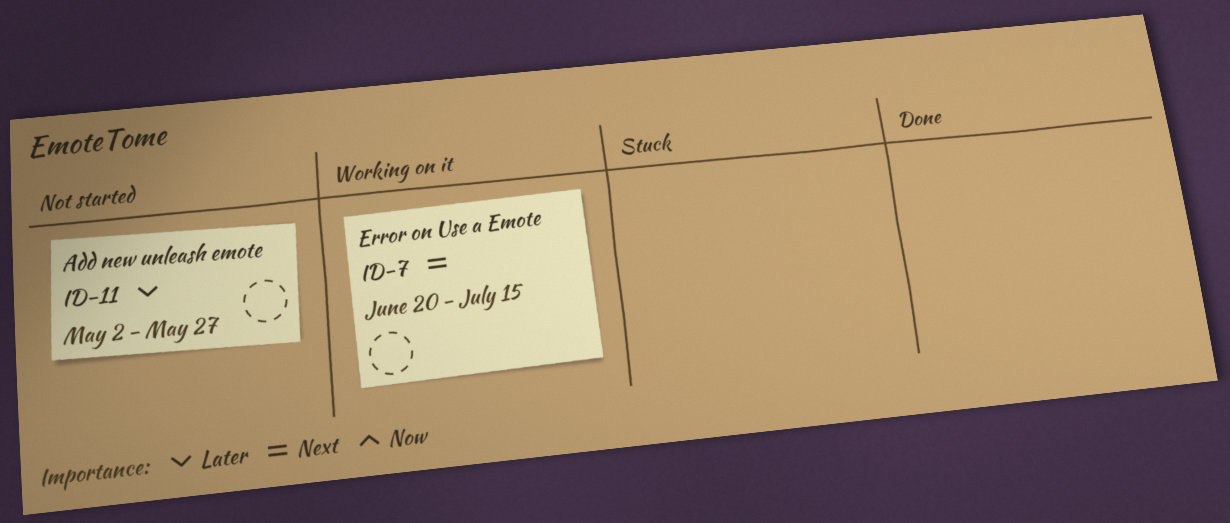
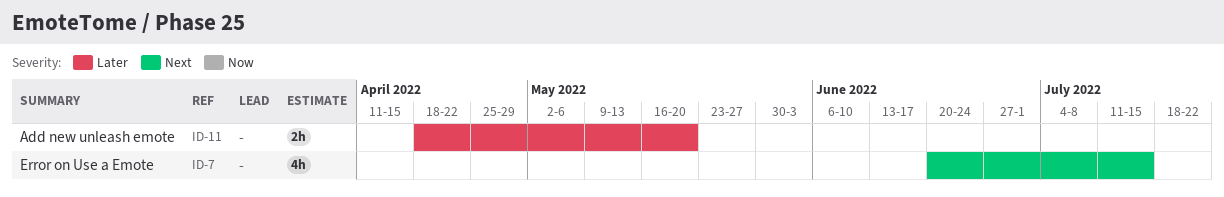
ID-11, start: May 2 -> Apr 18
ID-11, due: May 27 -> May 20

